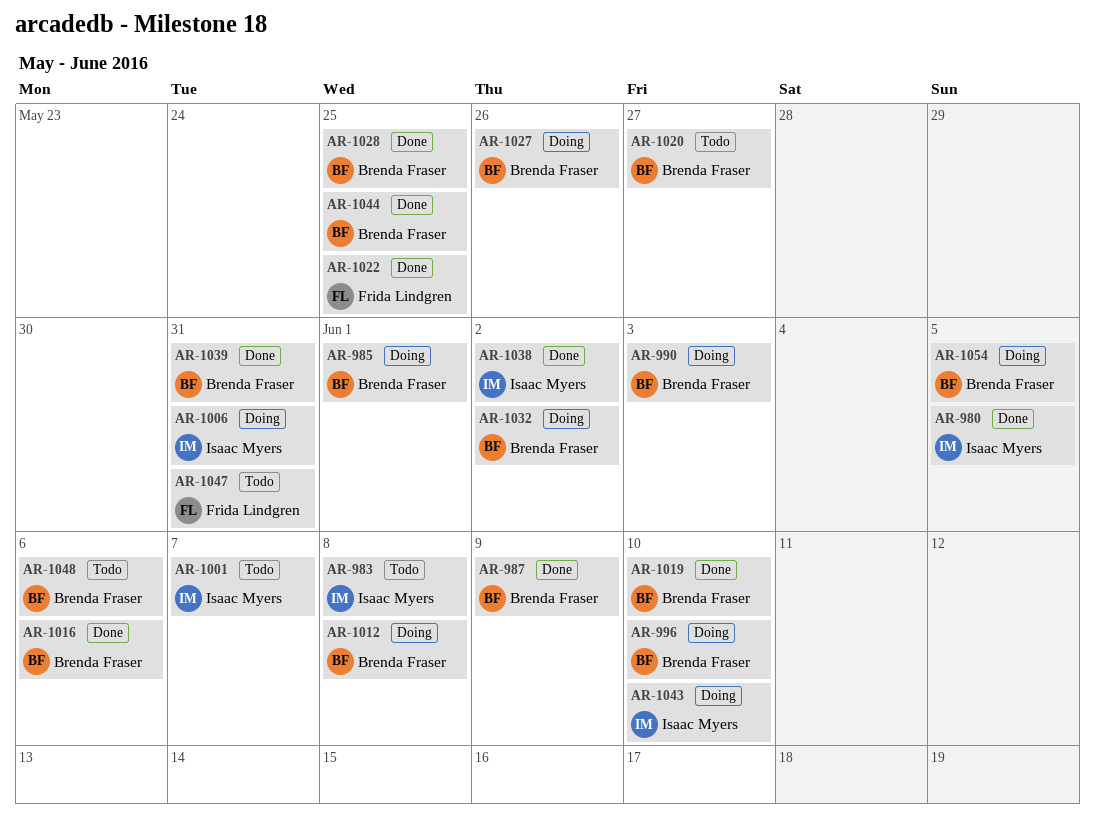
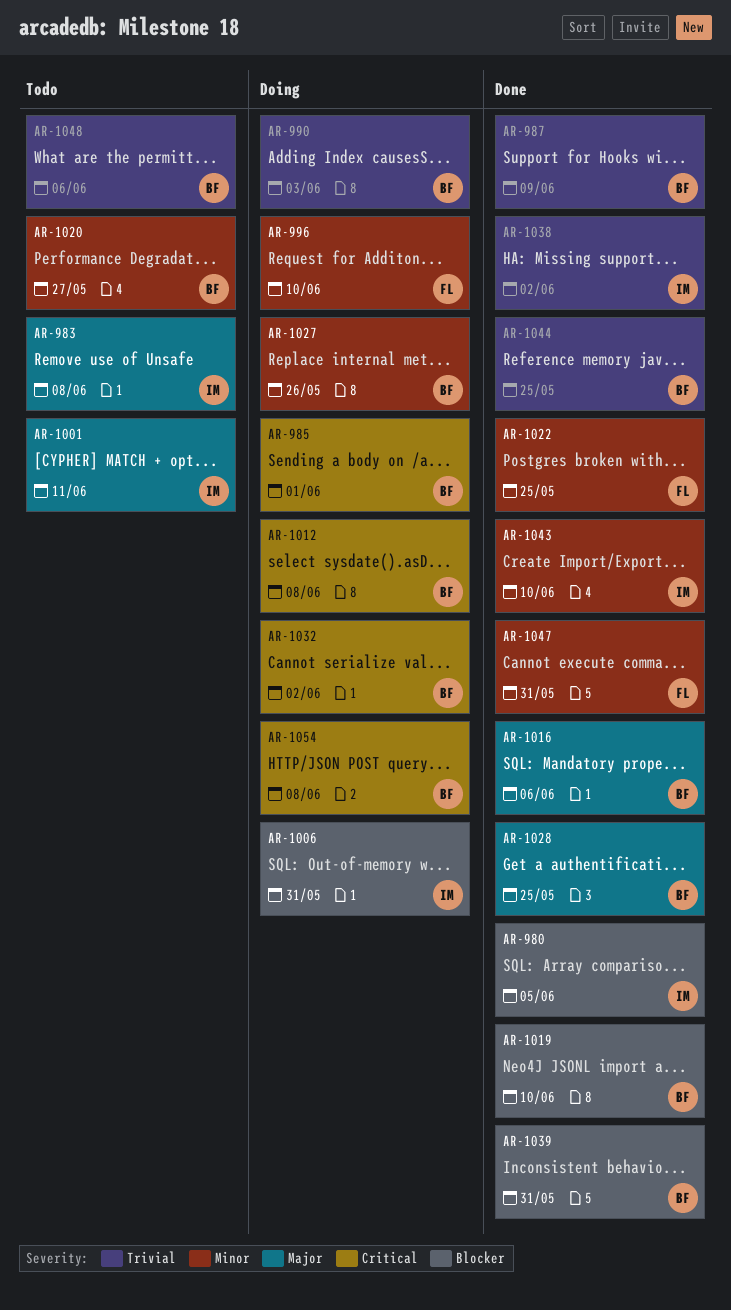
AR-996, owner: Brenda Fraser -> Frida Lindgren
AR-1001, due: Jun 7 -> Jun 11
AR-1043, status: Doing -> Done
AR-1047, status: Todo -> Done
AR-1054, due: Jun 5 -> Jun 8

